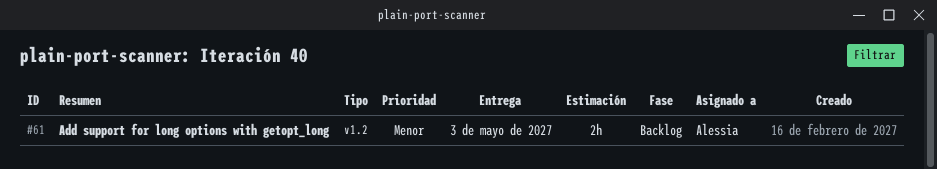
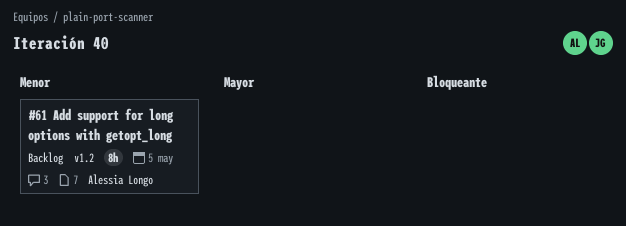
#61, estimate: 2h -> 8h
#61, due: May 3 -> May 5

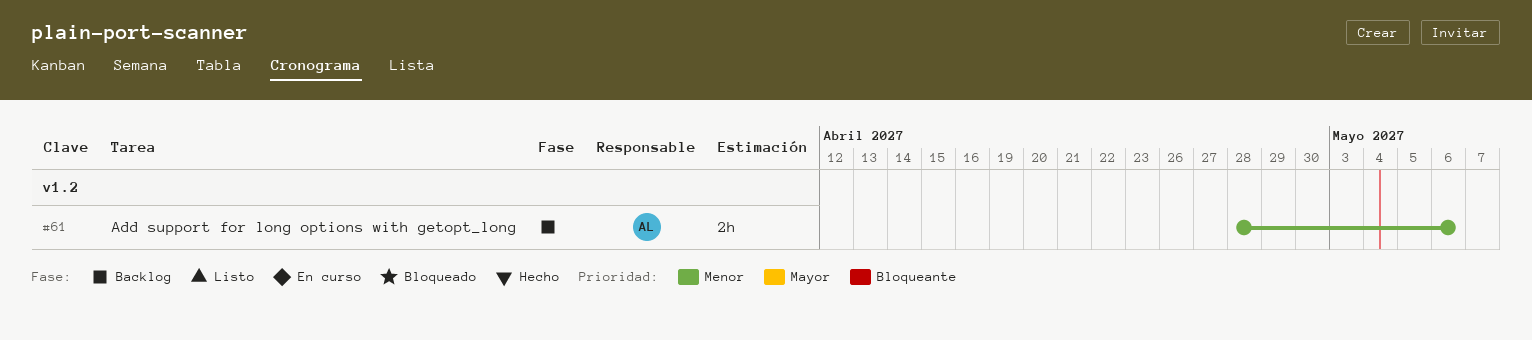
#61, estimate: 8h -> 2h
#61, due: May 5 -> May 6

